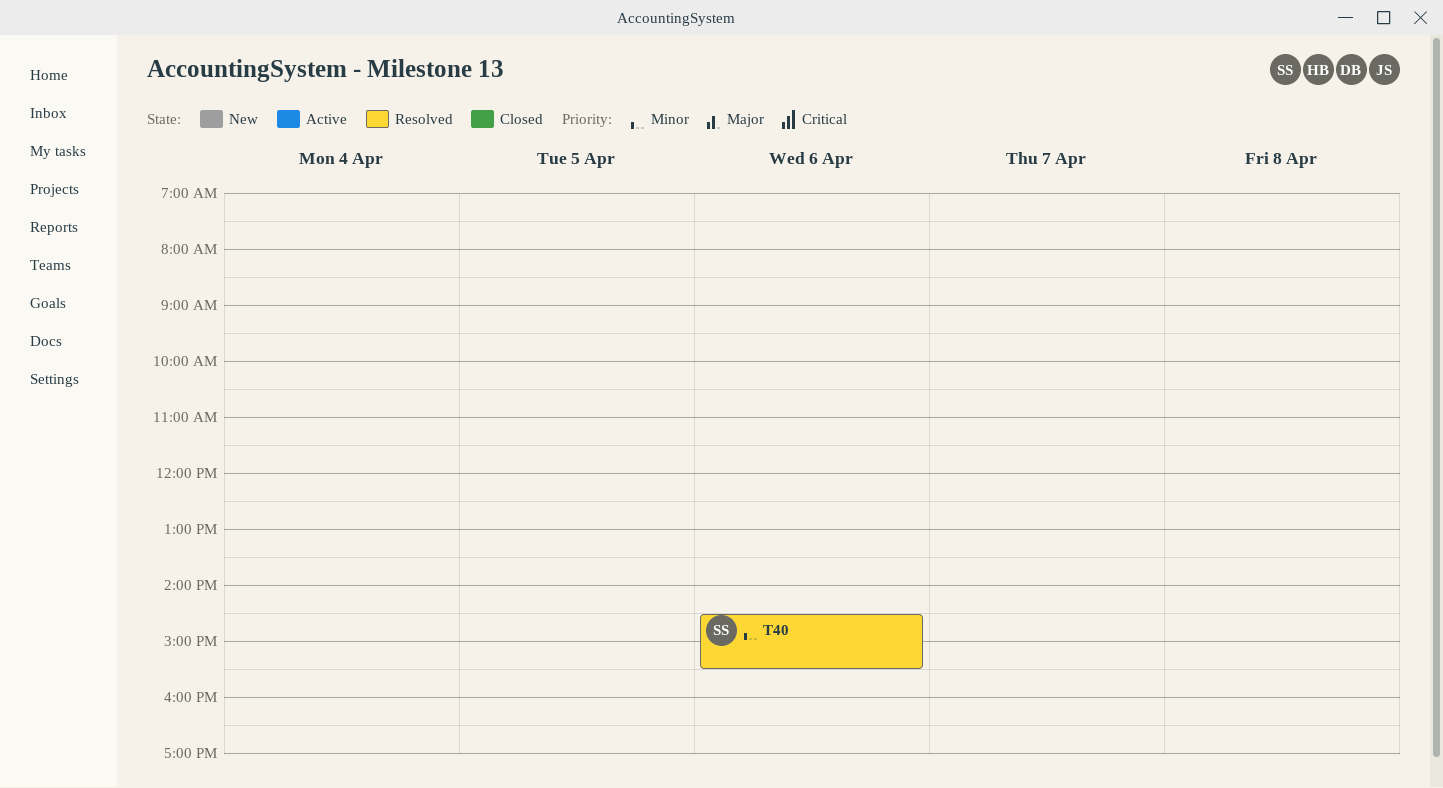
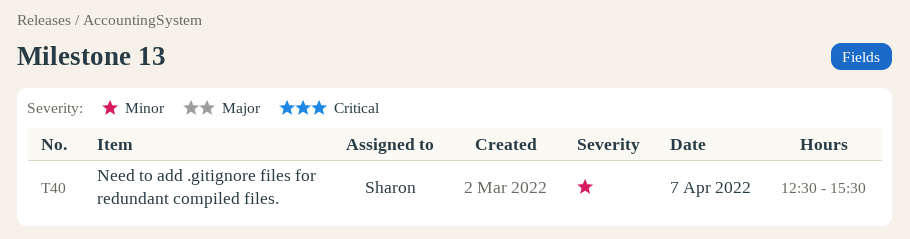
T40, day: Apr 6 -> Apr 7
T40, begins: 14:30 -> 12:30

